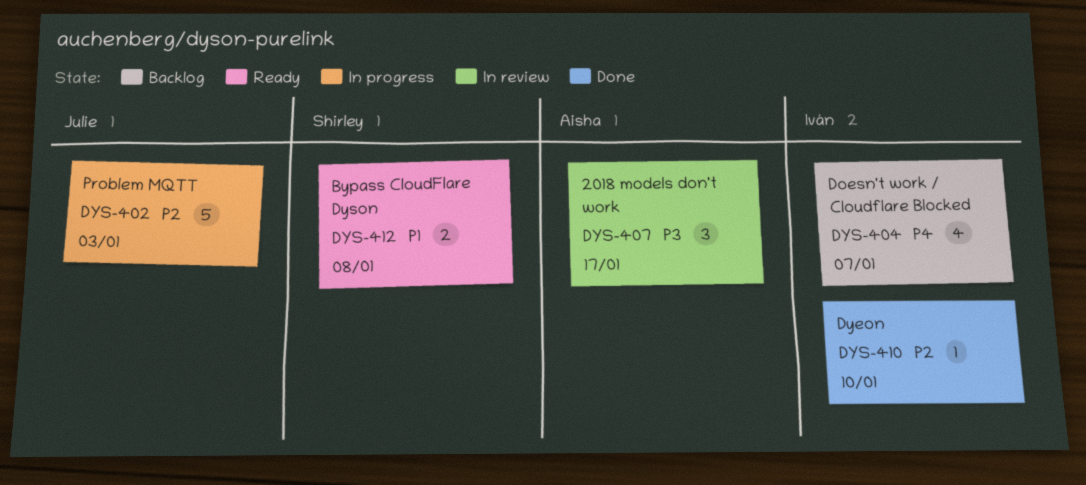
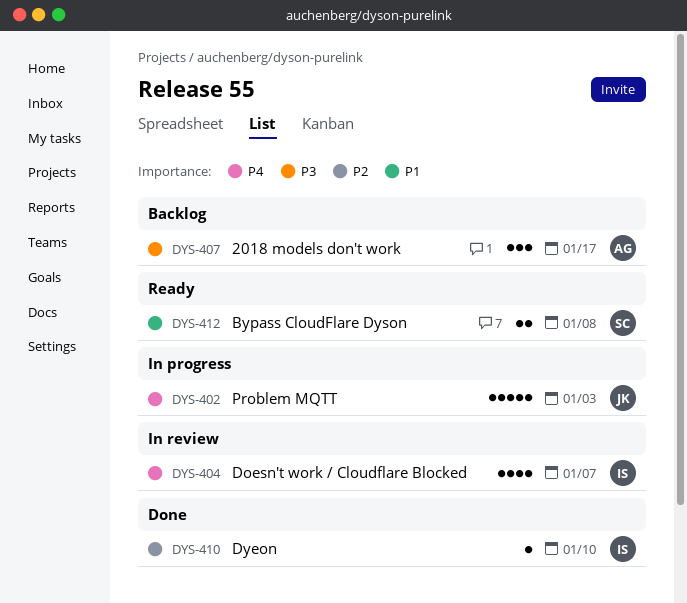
DYS-402, priority: P2 -> P4
DYS-404, status: Backlog -> In review
DYS-407, status: In review -> Backlog

